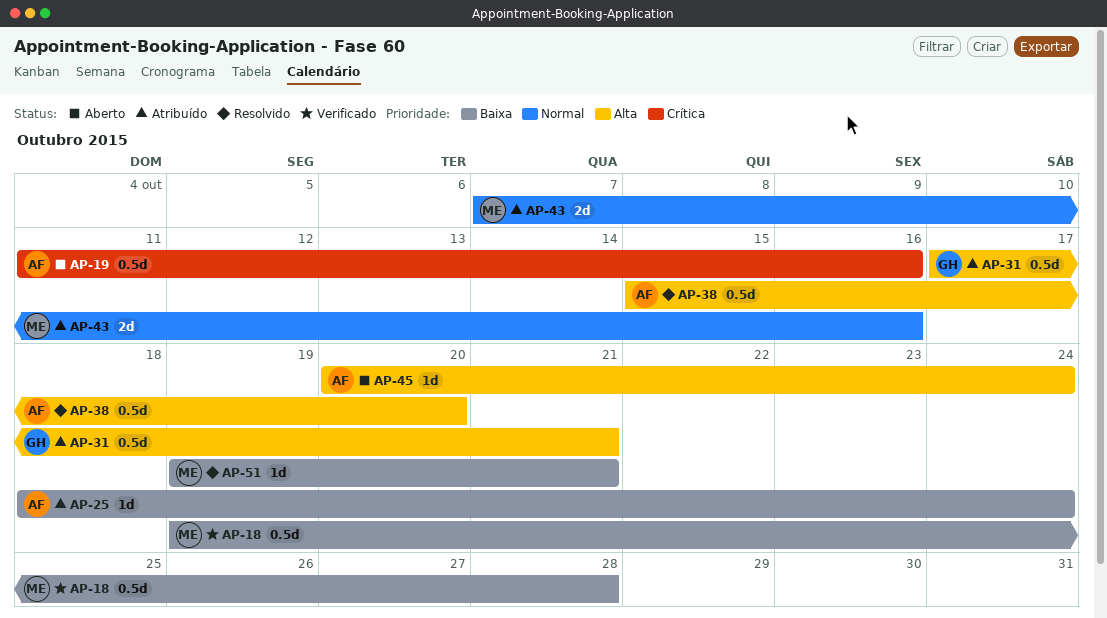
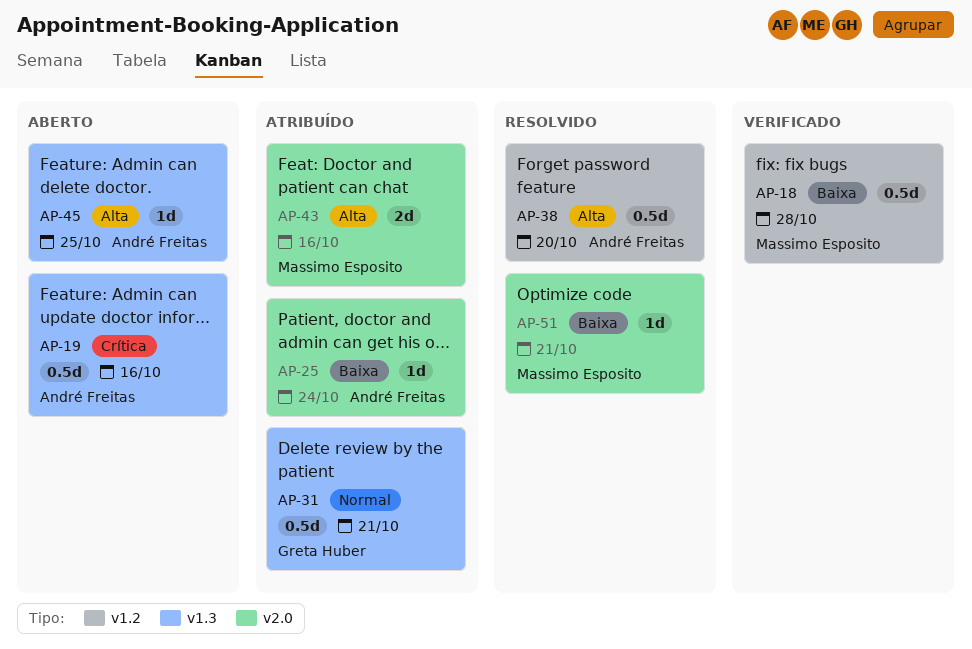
AP-31, priority: Alta -> Normal
AP-43, priority: Normal -> Alta
AP-45, due: Oct 24 -> Oct 25

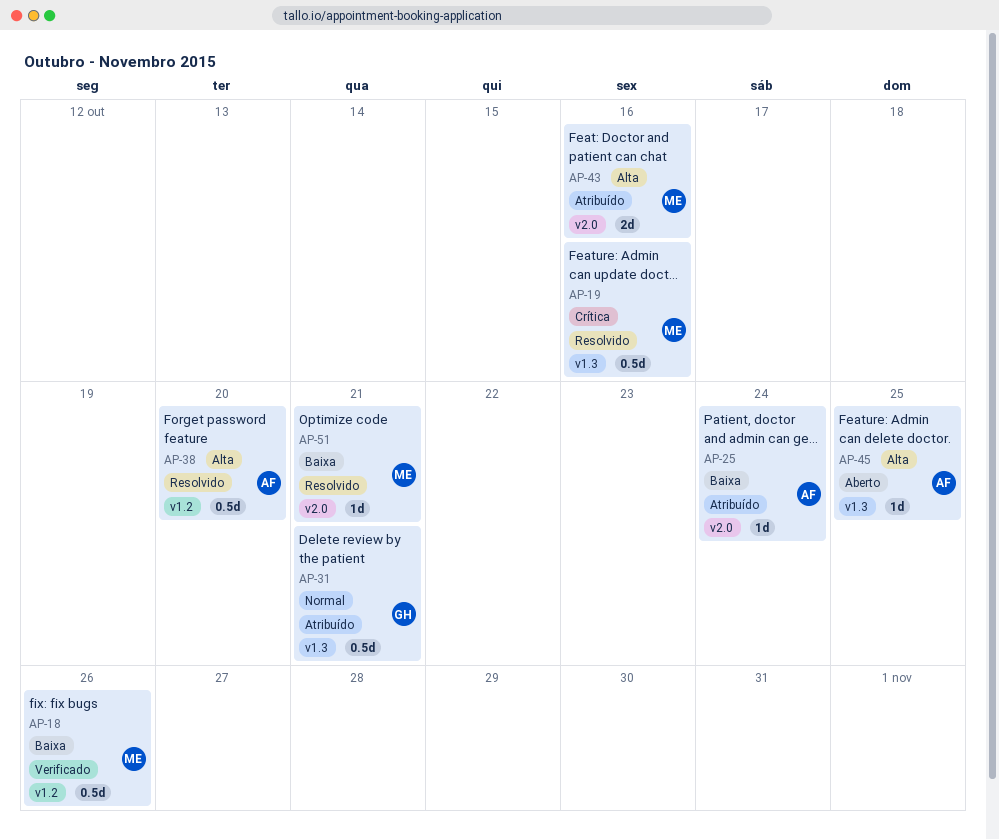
AP-18, due: Oct 28 -> Oct 26
AP-19, status: Aberto -> Resolvido
AP-19, owner: André Freitas -> Massimo Esposito

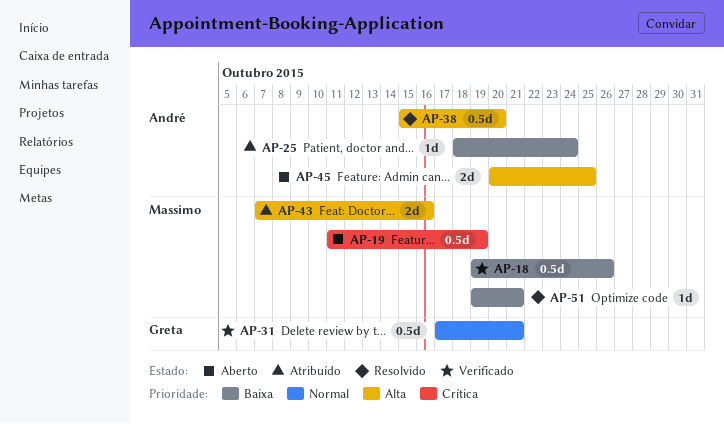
AP-19, status: Resolvido -> Aberto
AP-19, due: Oct 16 -> Oct 19
AP-31, status: Atribuído -> Verificado
AP-45, estimate: 1d -> 2d

